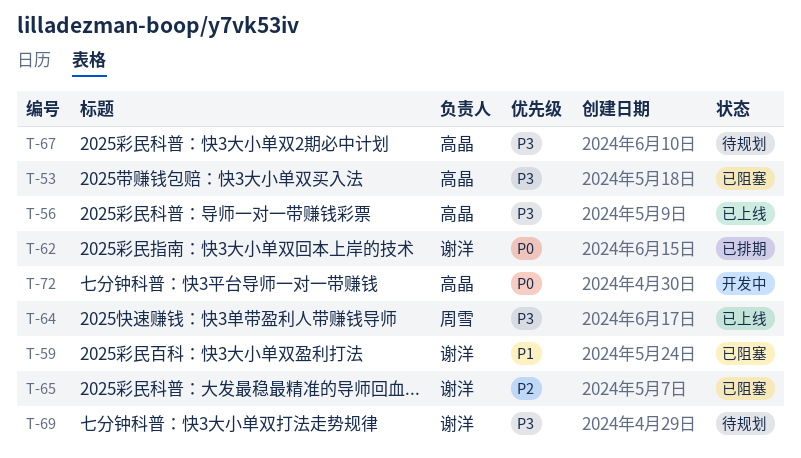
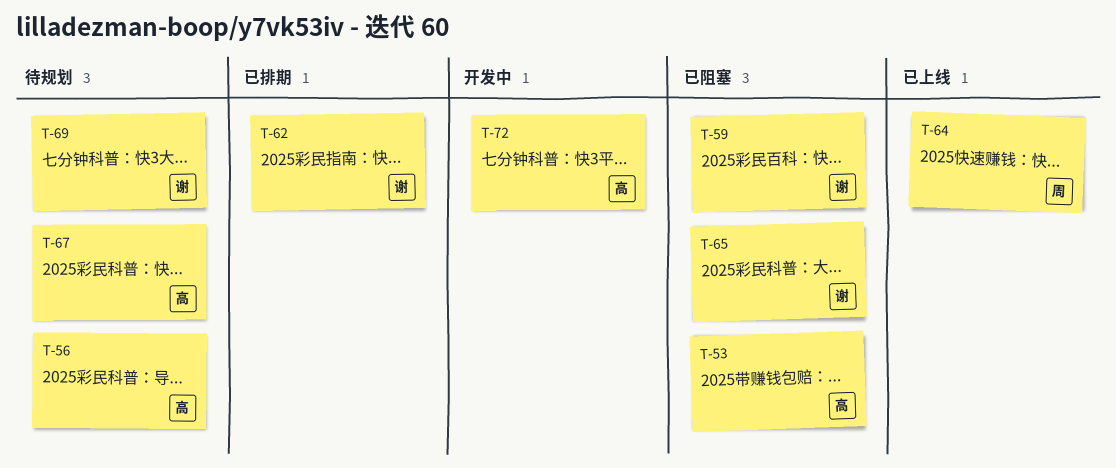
T-56, status: 已上线 -> 待规划

